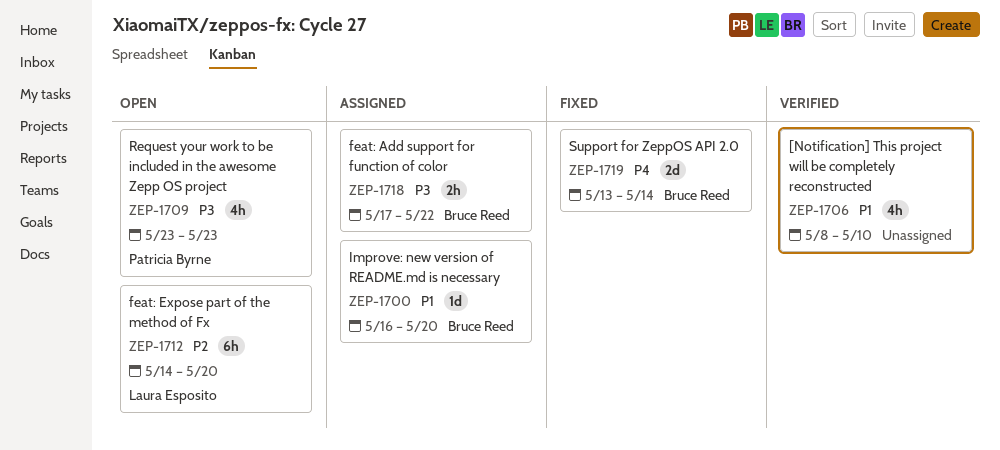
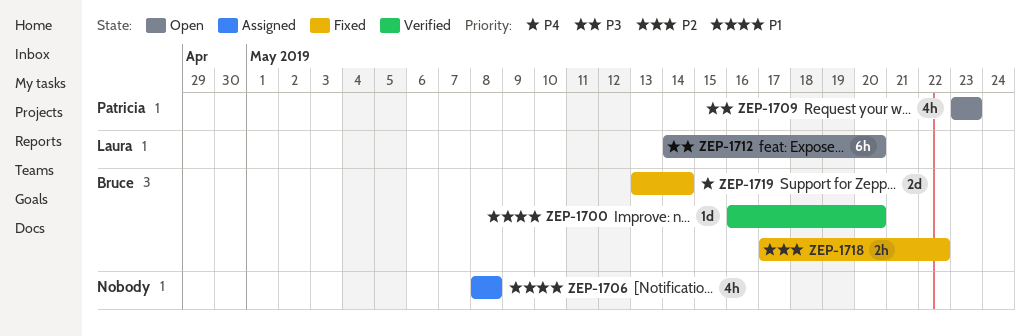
ZEP-1700, status: Assigned -> Verified
ZEP-1706, status: Verified -> Assigned
ZEP-1706, due: May 10 -> May 8
ZEP-1712, priority: P2 -> P3
ZEP-1718, status: Assigned -> Fixed
ZEP-1718, priority: P3 -> P2

